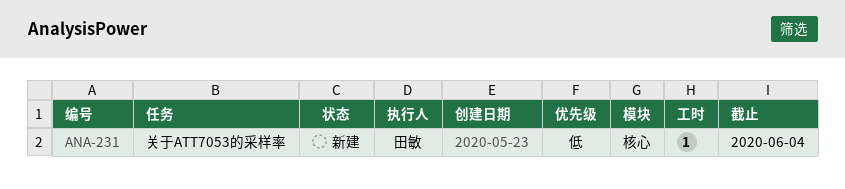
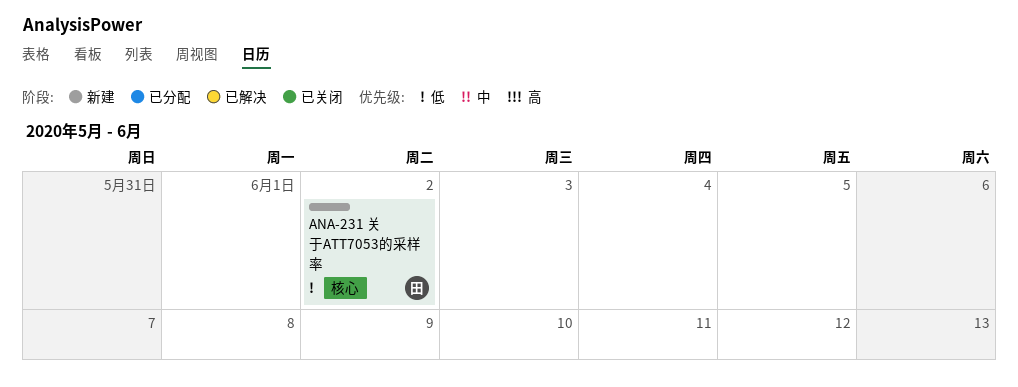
ANA-231, due: Jun 4 -> Jun 2

